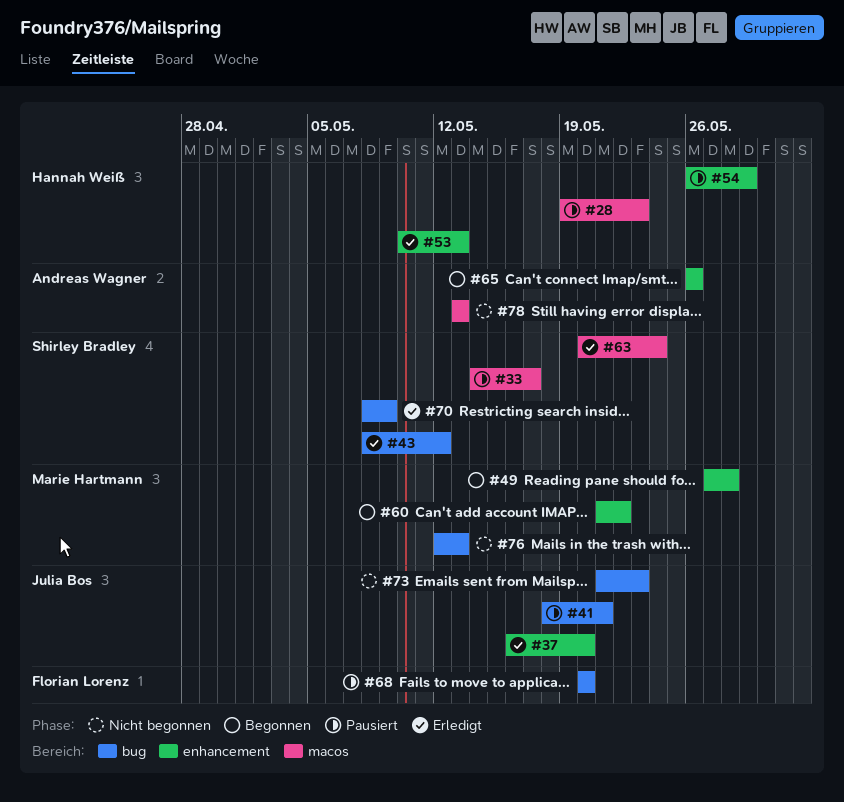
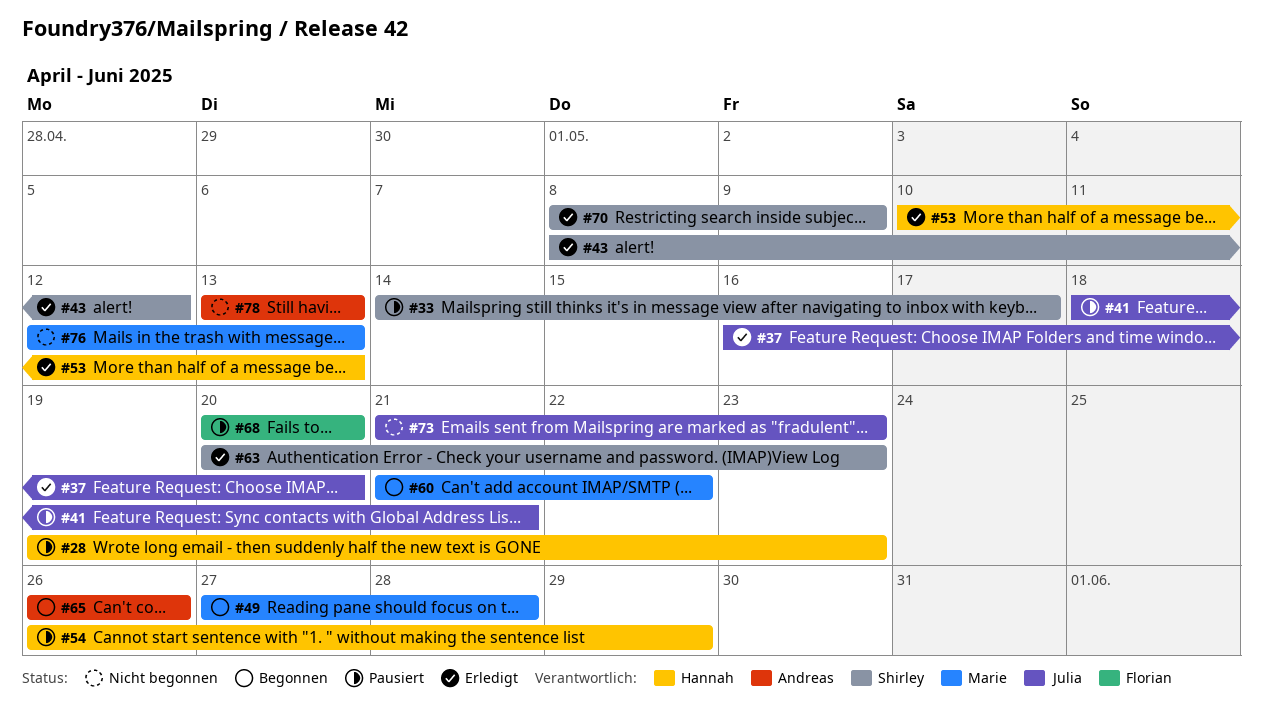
#63, due: May 24 -> May 23

